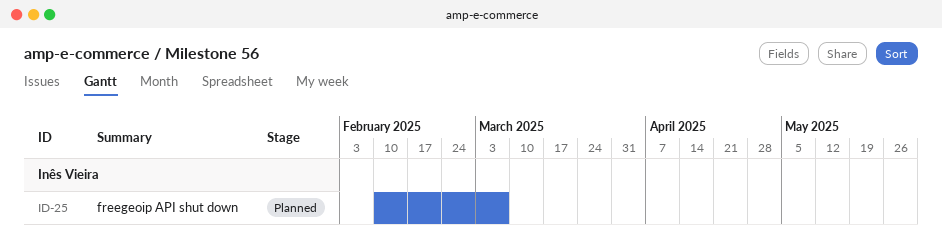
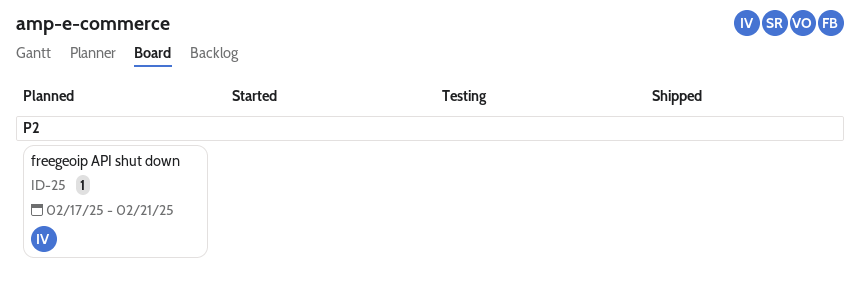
ID-25, start: Feb 10 -> Feb 17
ID-25, due: Mar 7 -> Feb 21

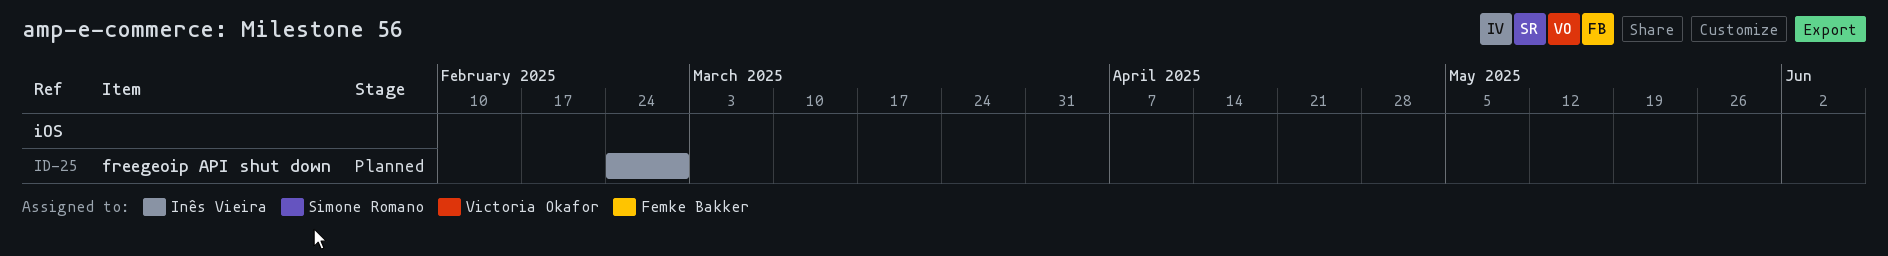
ID-25, start: Feb 17 -> Feb 24
ID-25, due: Feb 21 -> Feb 28

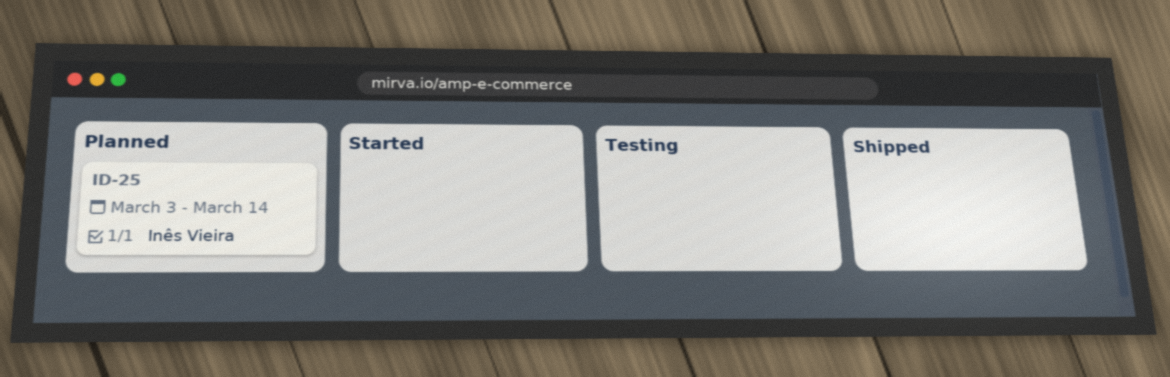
ID-25, start: Feb 24 -> Mar 3
ID-25, due: Feb 28 -> Mar 14

